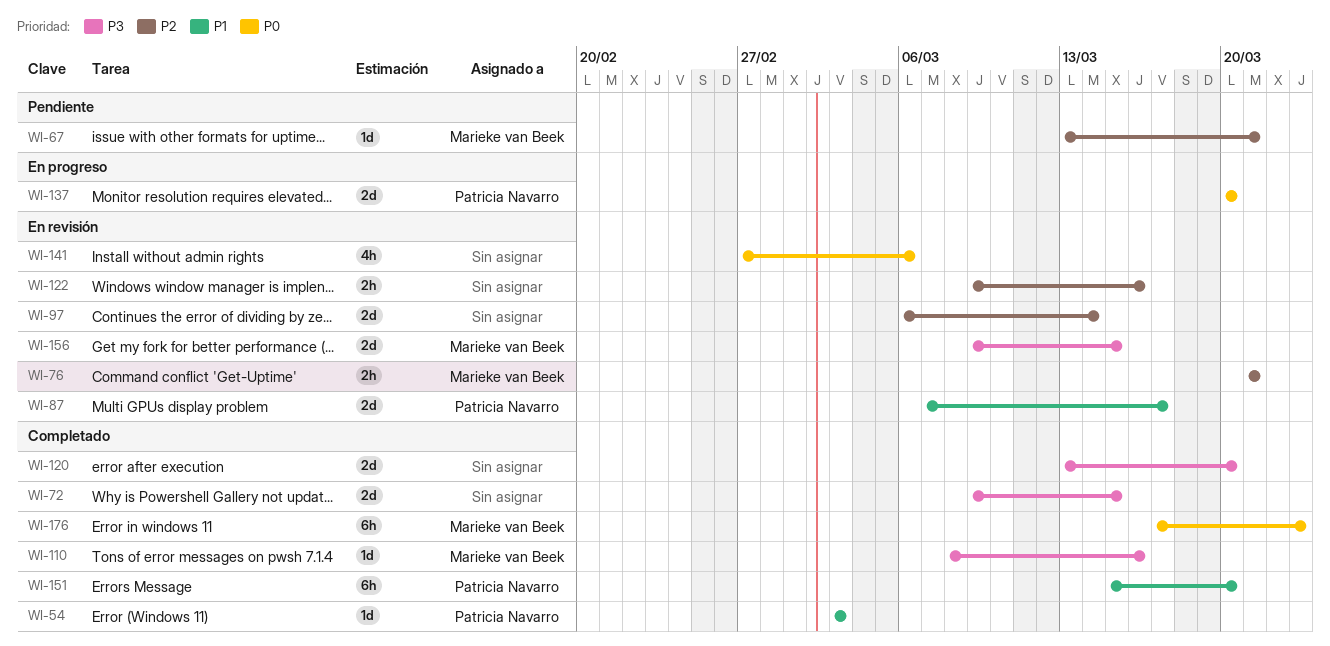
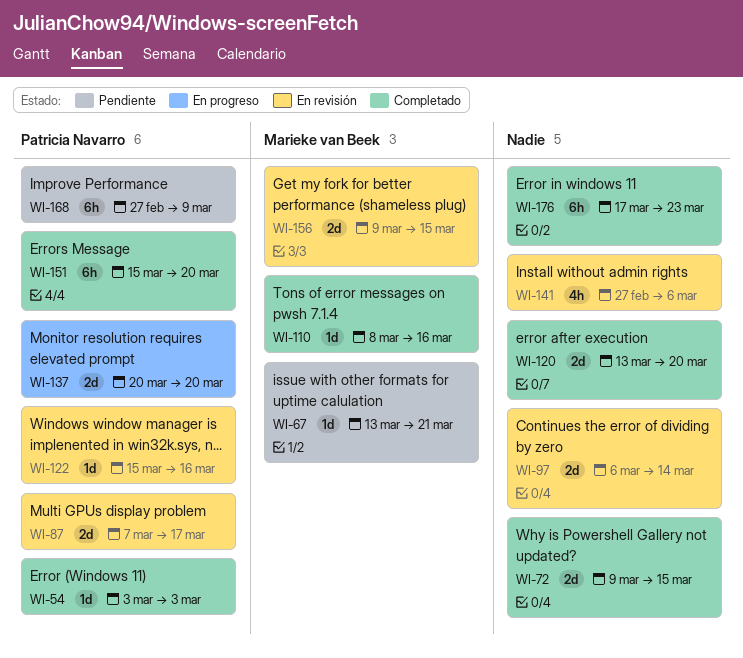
WI-76: present -> none
WI-122, owner: none -> Patricia Navarro
WI-122, estimate: 2h -> 1d
WI-122, start: Mar 9 -> Mar 15
WI-168: none -> present
WI-176, owner: Marieke van Beek -> none

